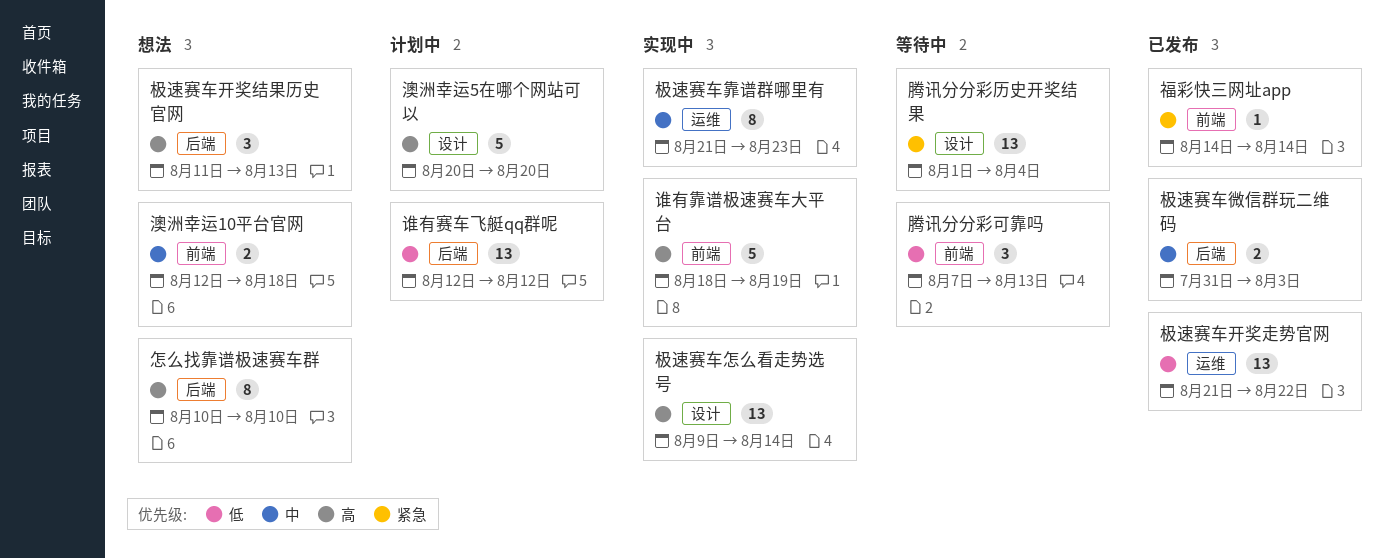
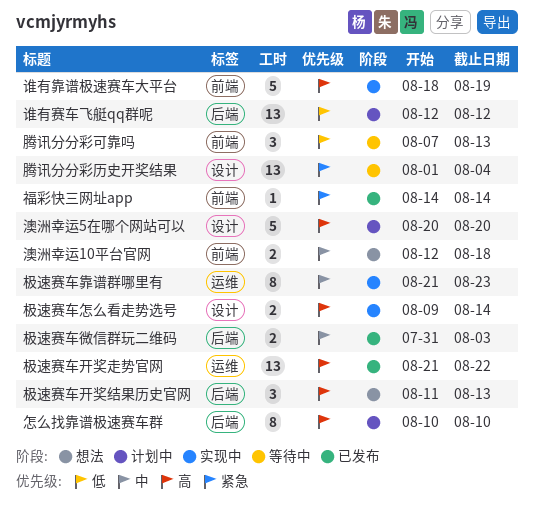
怎么找靠谱极速赛车群, status: 想法 -> 计划中
极速赛车开奖走势官网, priority: 低 -> 高
极速赛车怎么看走势选号, estimate: 13 -> 2

